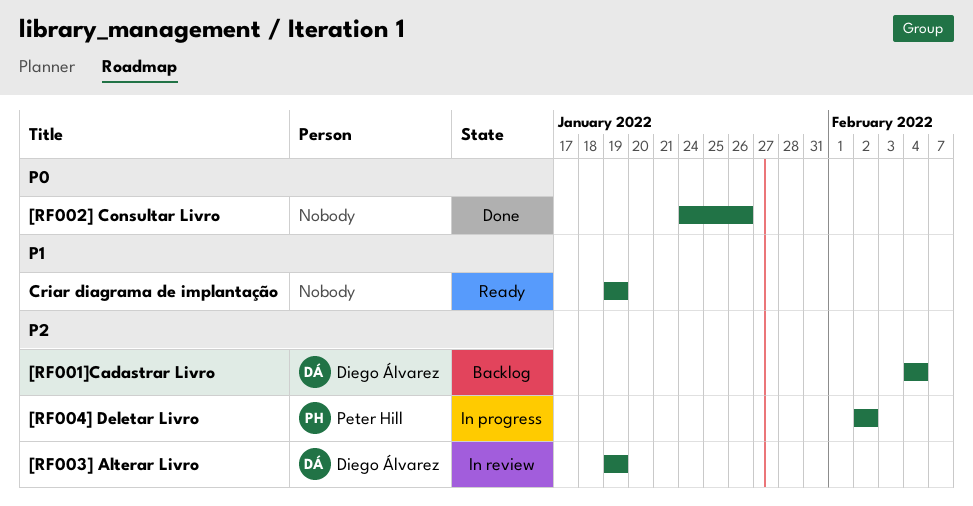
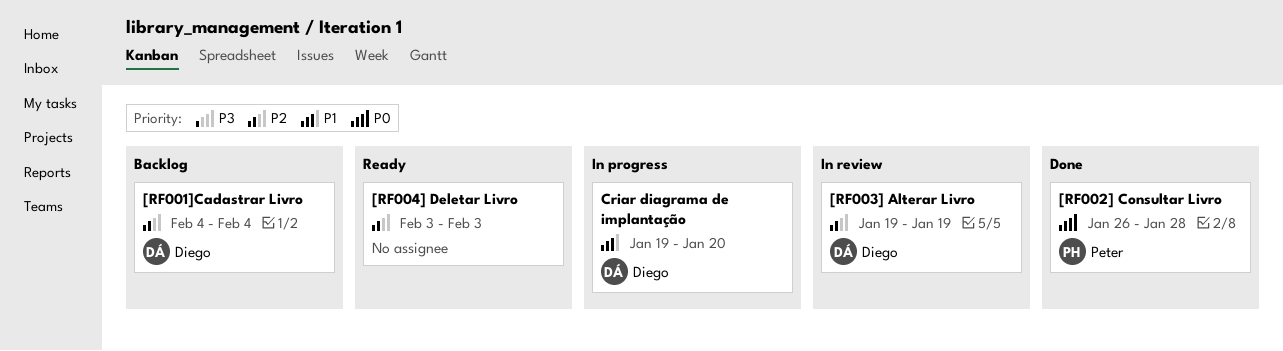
[RF002] Consultar Livro, owner: none -> Peter Hill
[RF002] Consultar Livro, start: Jan 24 -> Jan 26
[RF002] Consultar Livro, due: Jan 26 -> Jan 28
[RF004] Deletar Livro, status: In progress -> Ready
[RF004] Deletar Livro, owner: Peter Hill -> none
[RF004] Deletar Livro, start: Feb 2 -> Feb 3
[RF004] Deletar Livro, due: Feb 2 -> Feb 3
Criar diagrama de implantação, status: Ready -> In progress
Criar diagrama de implantação, owner: none -> Diego Álvarez
Criar diagrama de implantação, due: Jan 19 -> Jan 20

